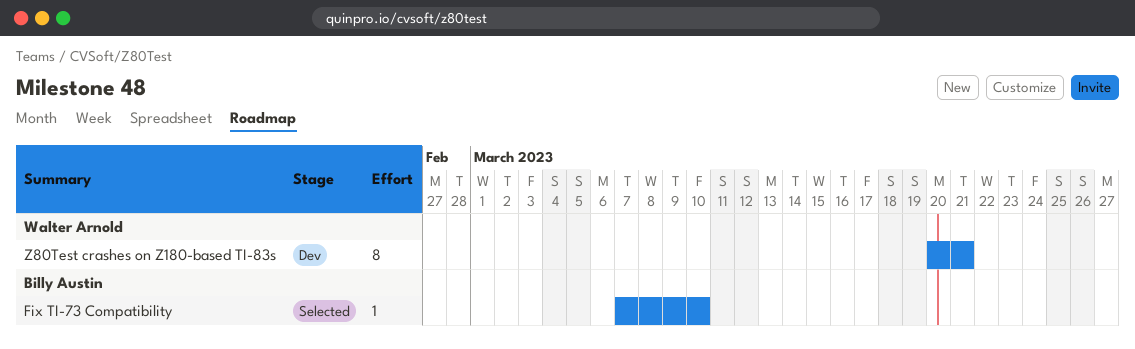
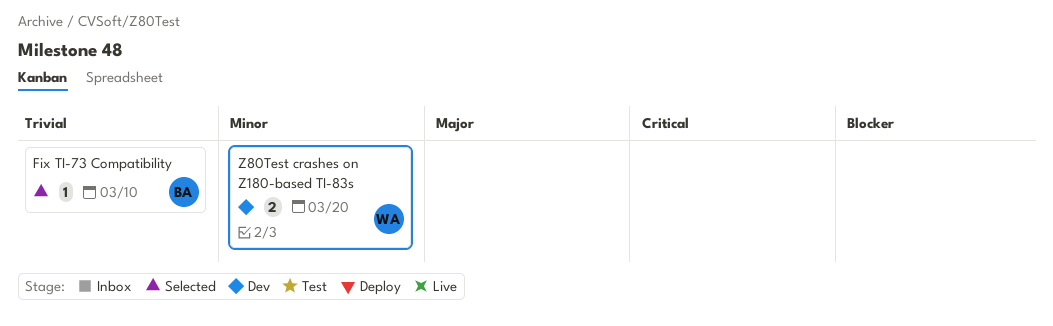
Z80Test crashes on Z180-based TI-83s, estimate: 8 -> 2
Z80Test crashes on Z180-based TI-83s, due: Mar 21 -> Mar 20

